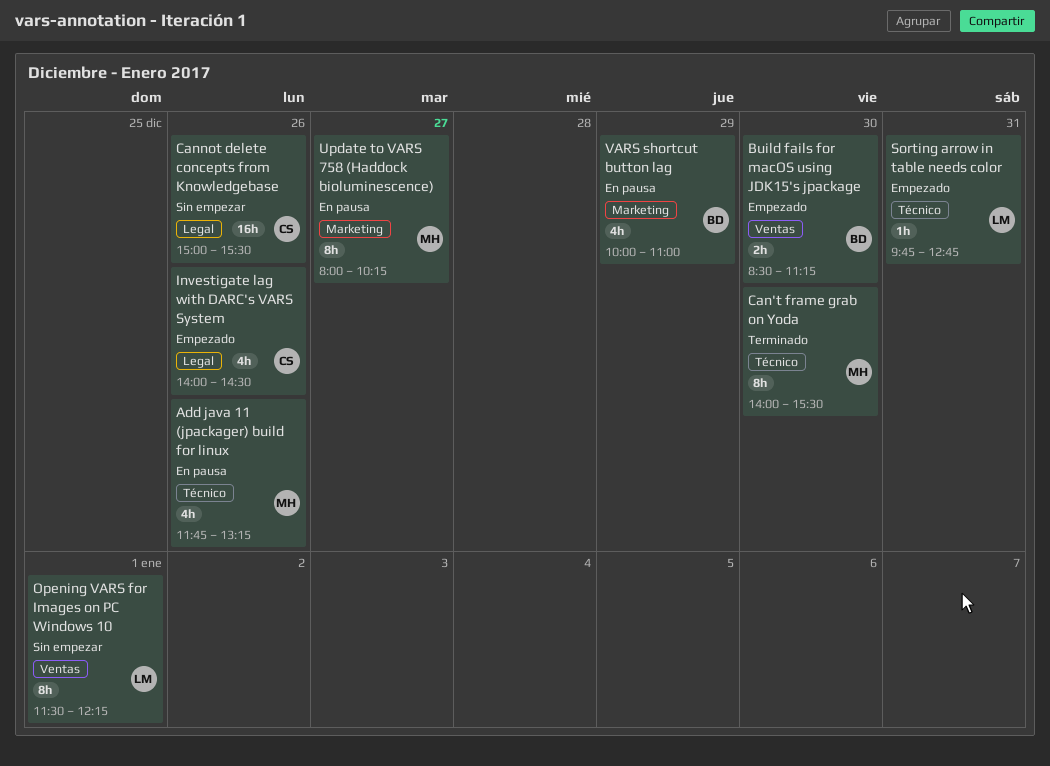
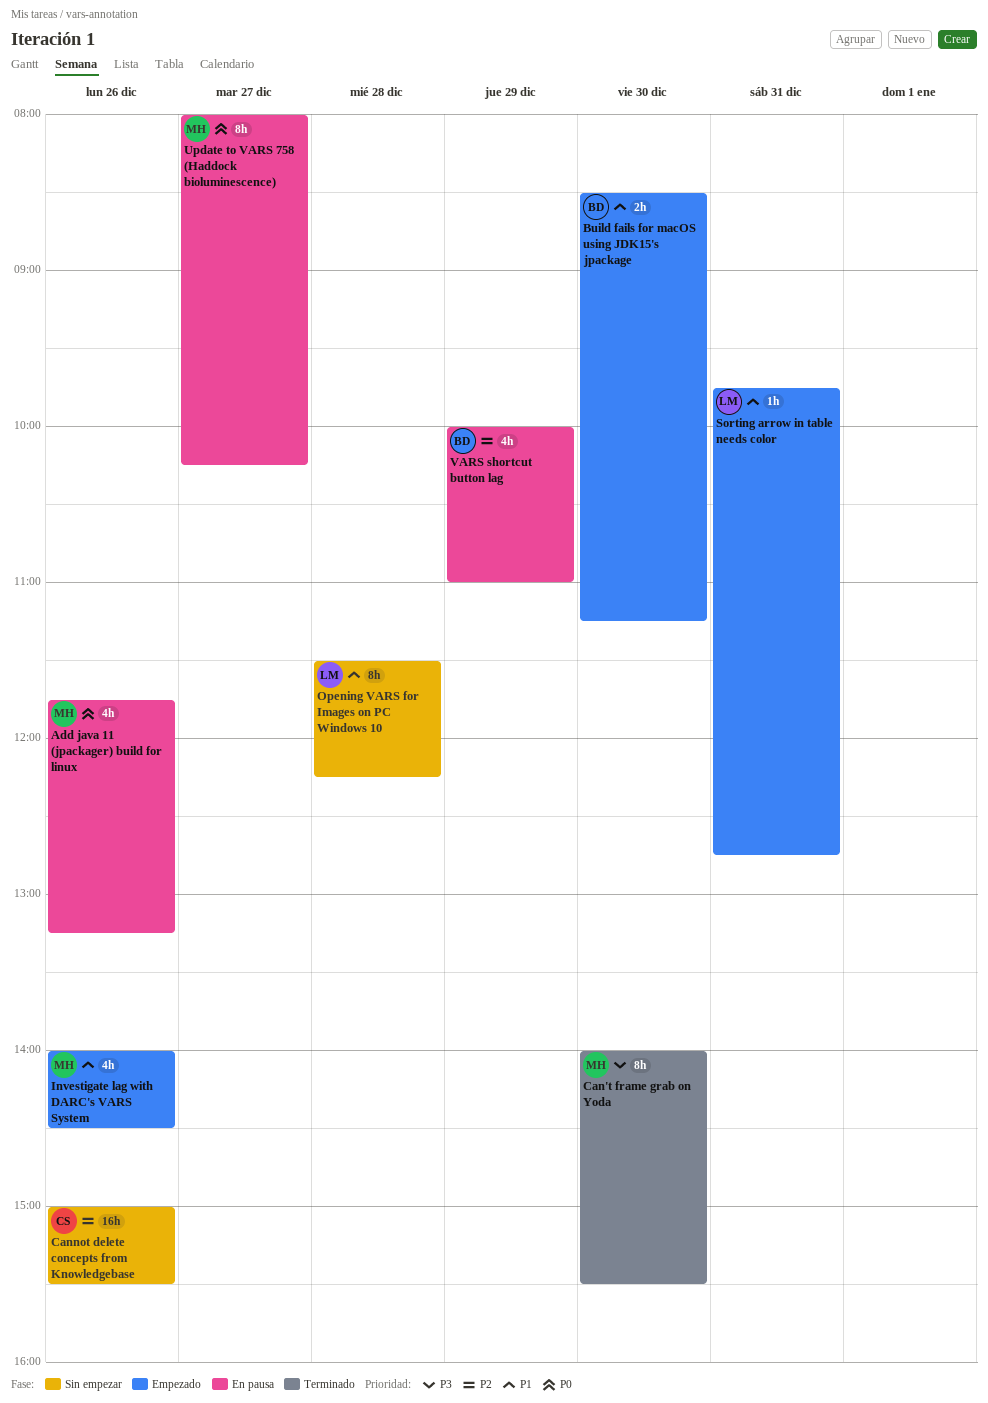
Investigate lag with DARC's VARS System, owner: CS -> MH
Opening VARS for Images on PC Windows 10, day: Jan 1 -> Dec 28

